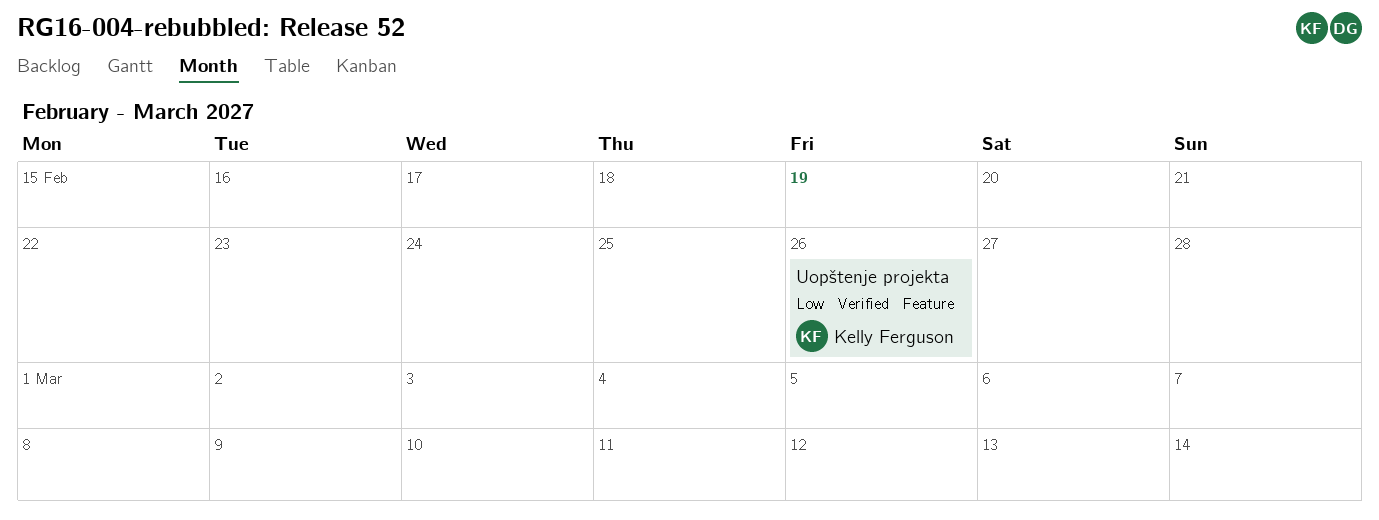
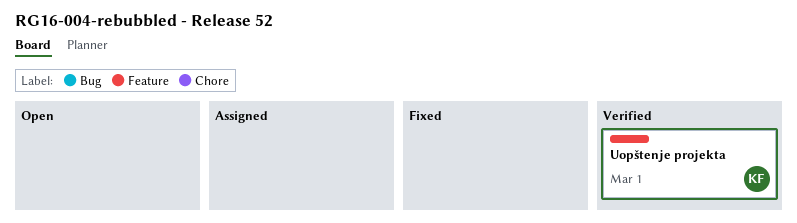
Uopštenje projekta, due: Feb 26 -> Mar 1

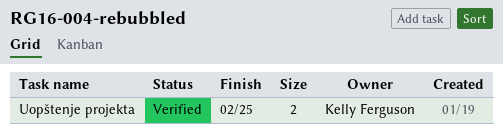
Uopštenje projekta, due: Mar 1 -> Feb 25

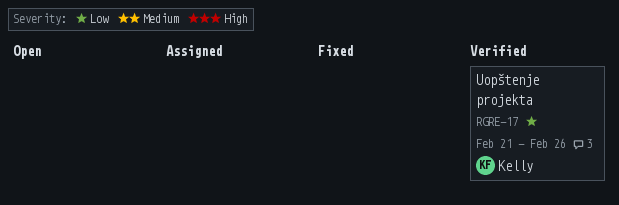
Uopštenje projekta, due: Feb 25 -> Feb 26

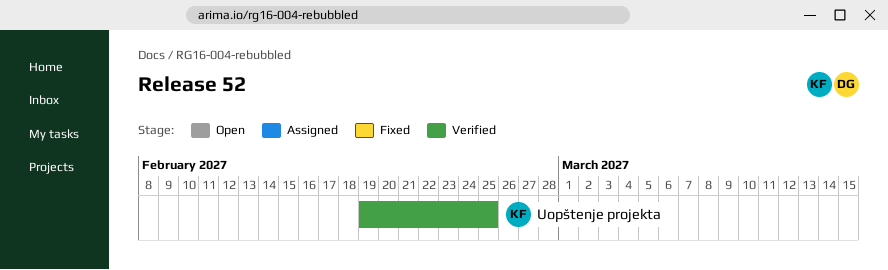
Uopštenje projekta, start: Feb 21 -> Feb 19
Uopštenje projekta, due: Feb 26 -> Feb 25

